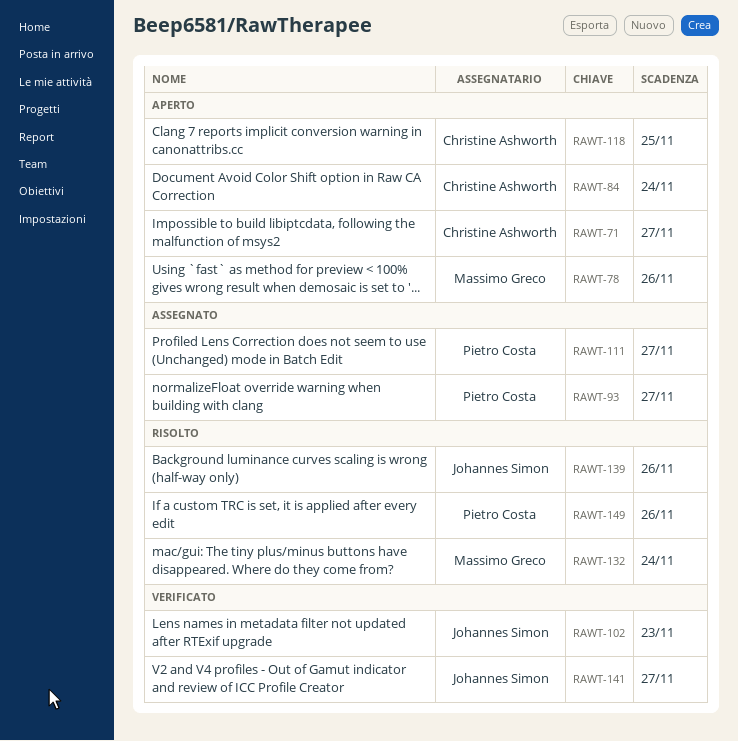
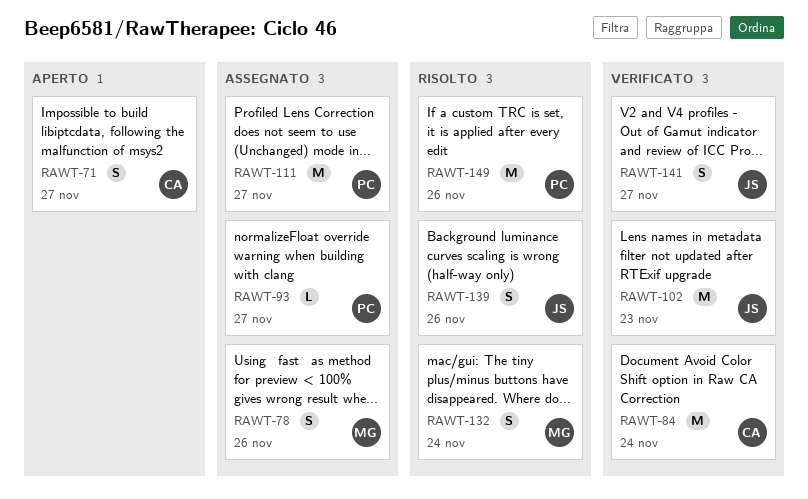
RAWT-78, status: Aperto -> Assegnato
RAWT-84, status: Aperto -> Verificato
RAWT-118: present -> none

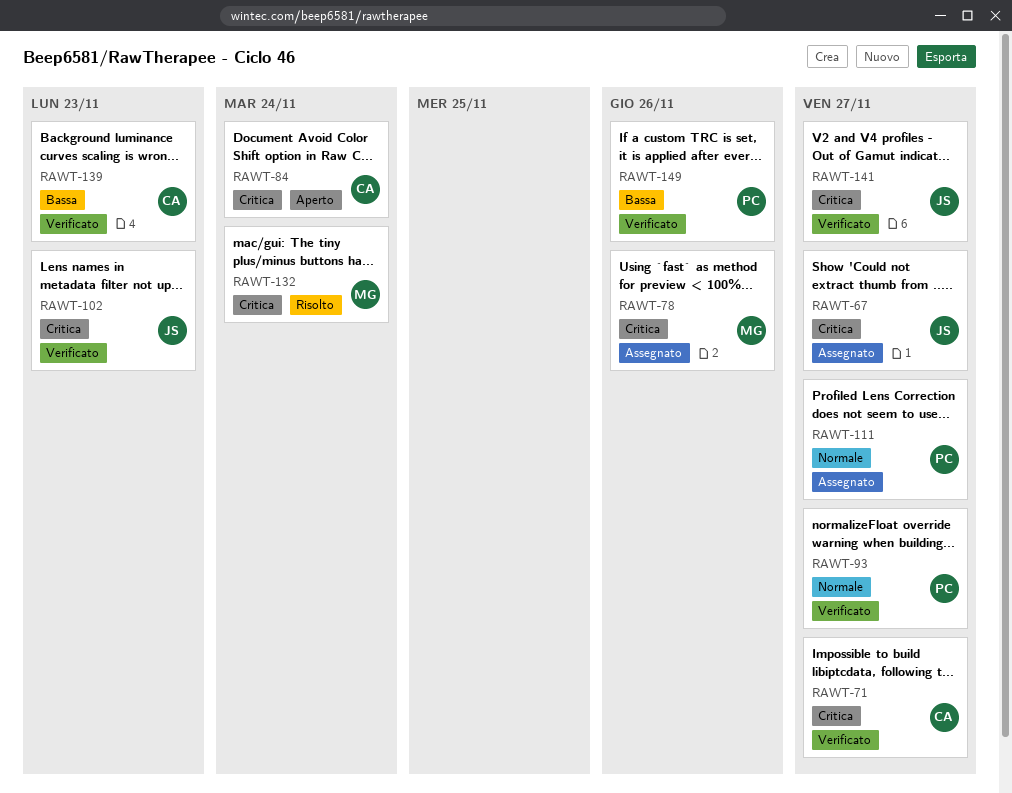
RAWT-67: none -> present
RAWT-71, status: Aperto -> Verificato
RAWT-84, status: Verificato -> Aperto
RAWT-93, status: Assegnato -> Verificato
RAWT-139, status: Risolto -> Verificato
RAWT-139, owner: JS -> CA
RAWT-139, due: Nov 26 -> Nov 23
RAWT-149, status: Risolto -> Verificato

